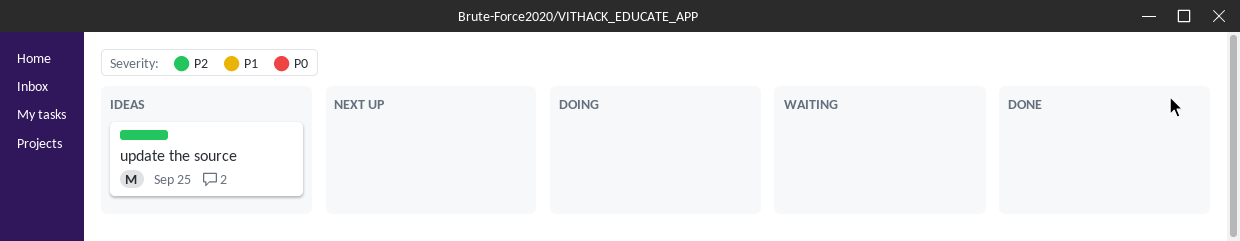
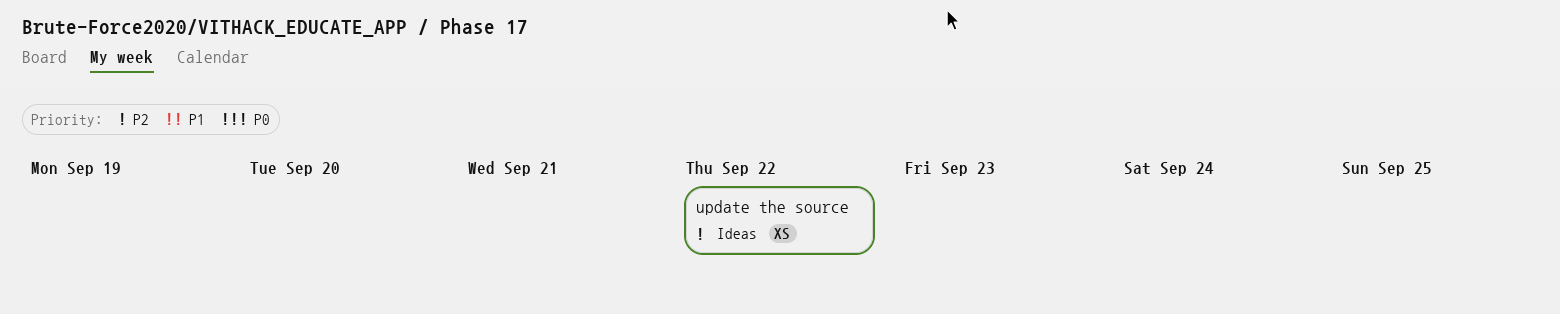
update the source, estimate: M -> XS
update the source, due: Sep 25 -> Sep 22

